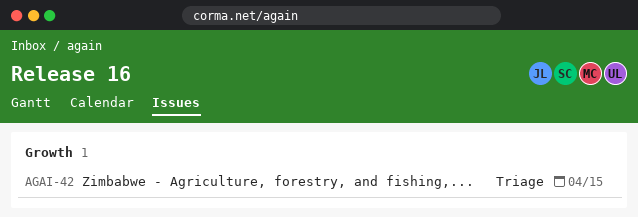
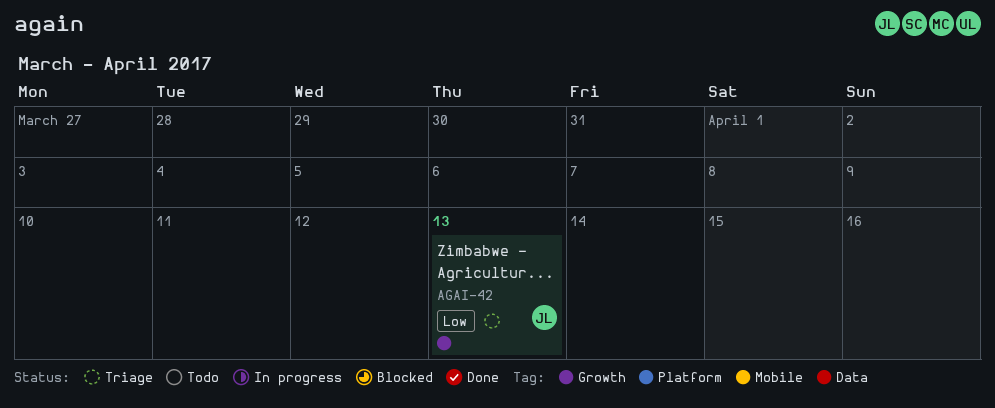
AGAI-42, due: Apr 15 -> Apr 13

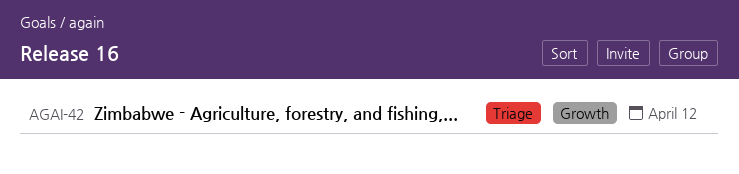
AGAI-42, due: Apr 13 -> Apr 12

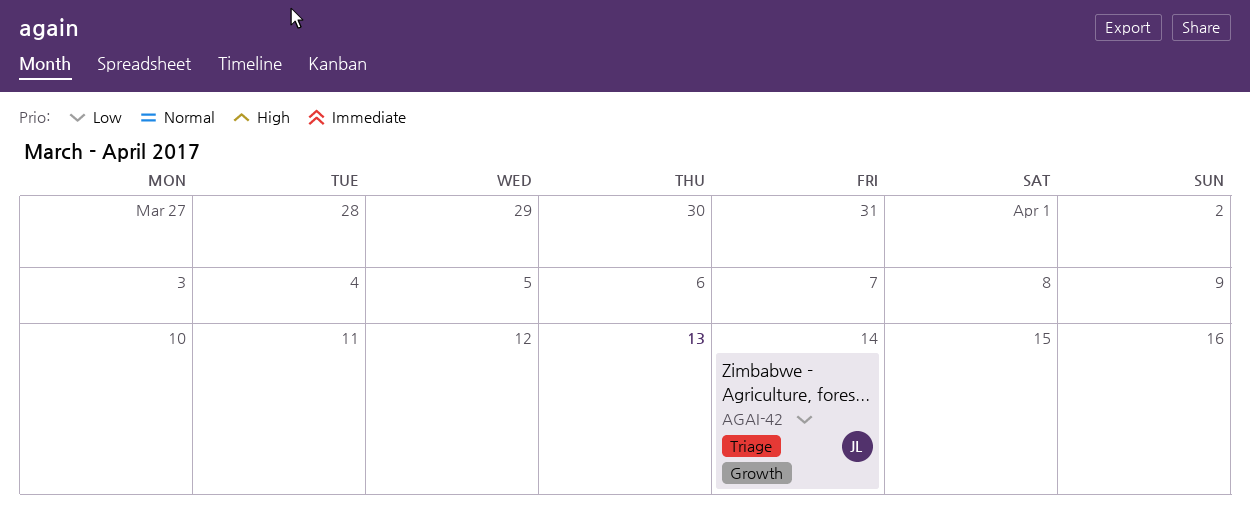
AGAI-42, due: Apr 12 -> Apr 14

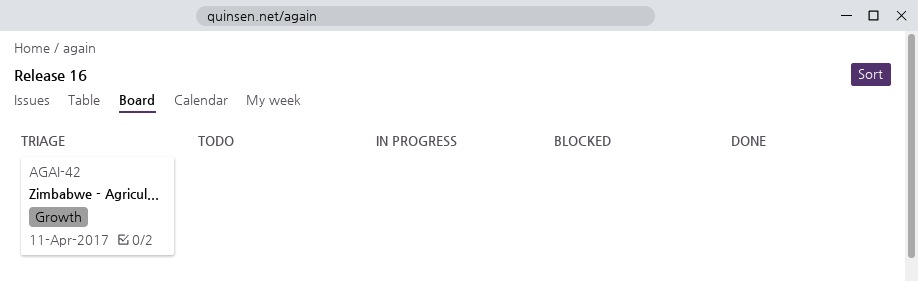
AGAI-42, due: Apr 14 -> Apr 11

